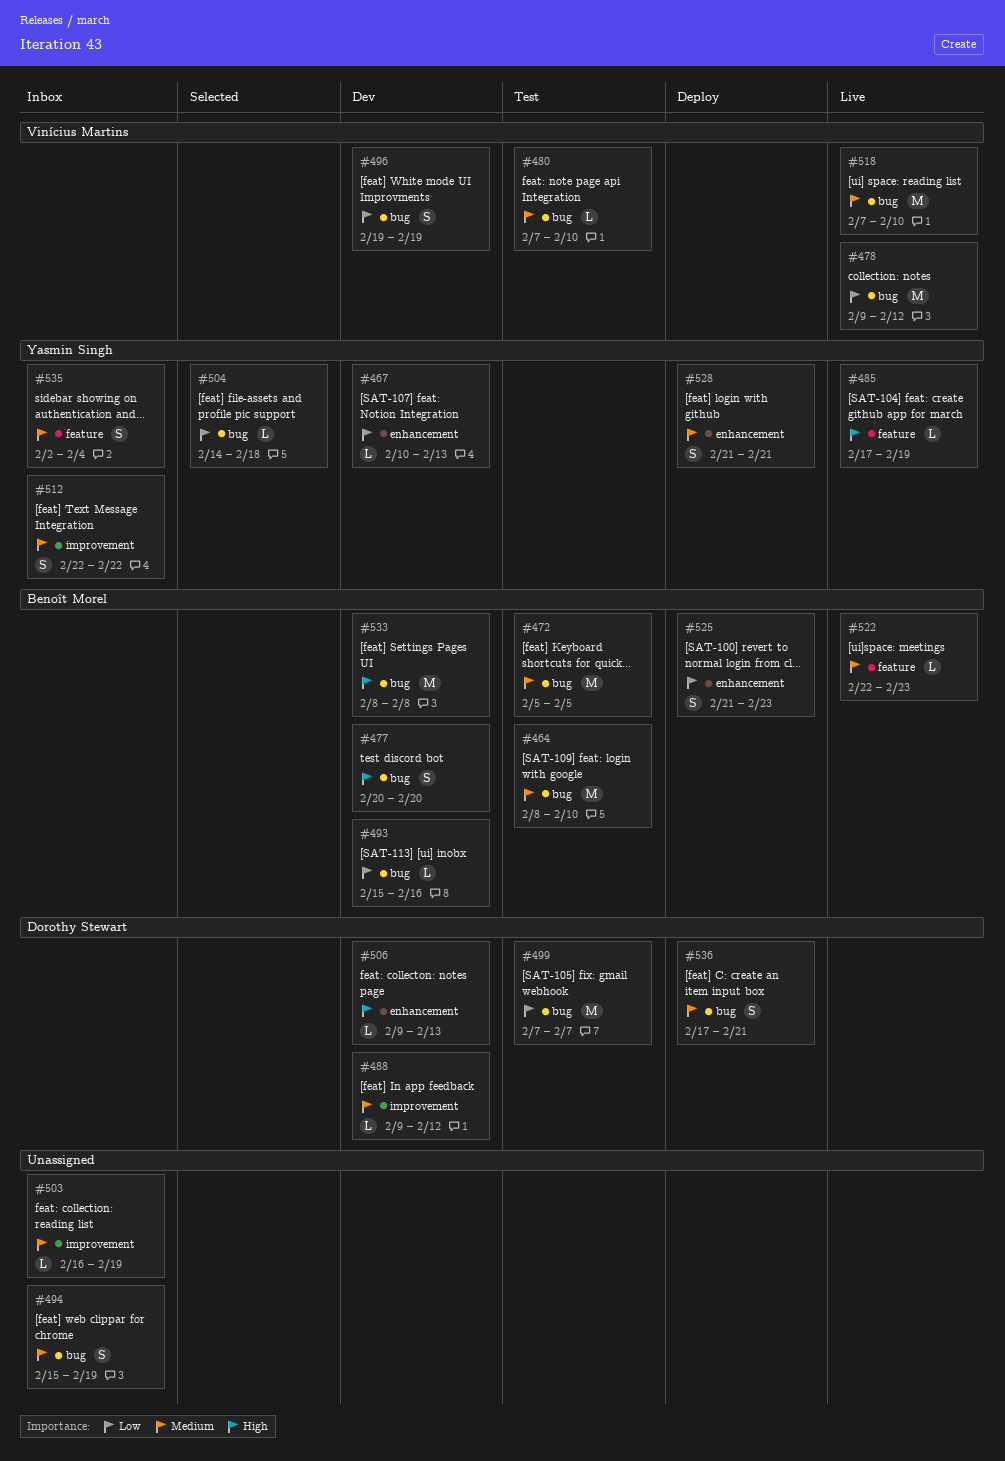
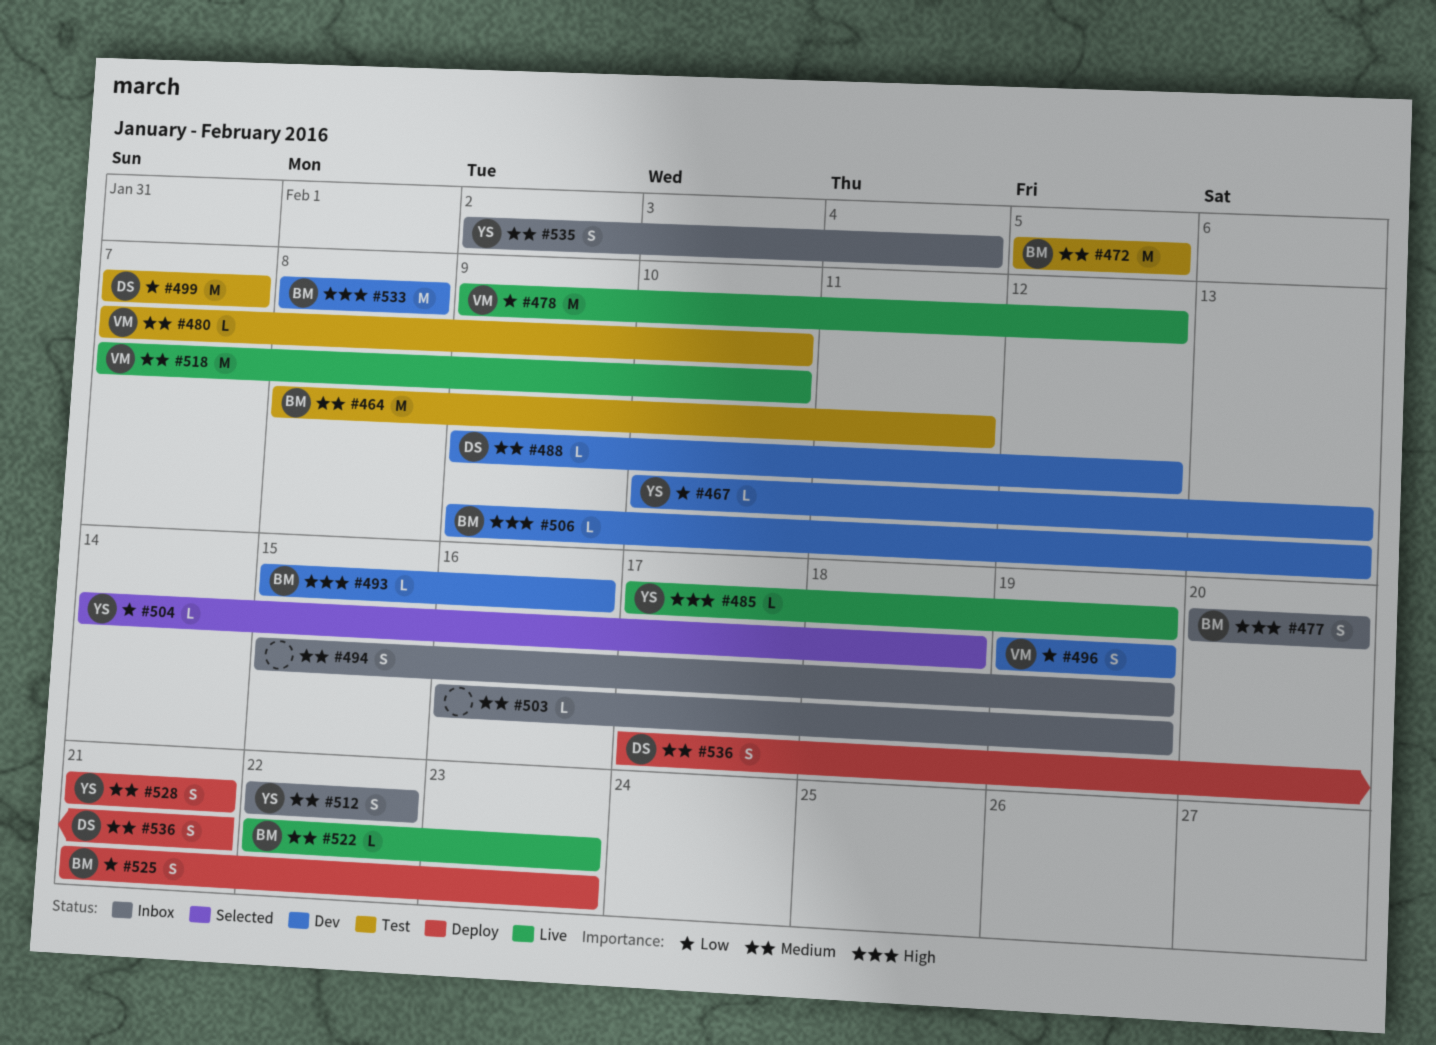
#464, due: Feb 10 -> Feb 11
#477, status: Dev -> Inbox
#493, priority: Low -> High
#506, owner: Dorothy Stewart -> Benoît Morel

